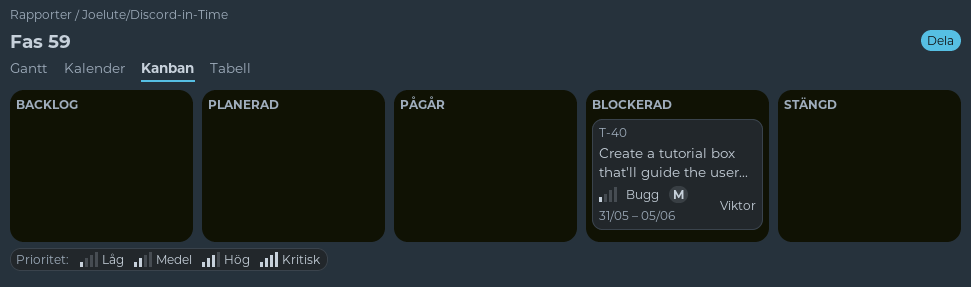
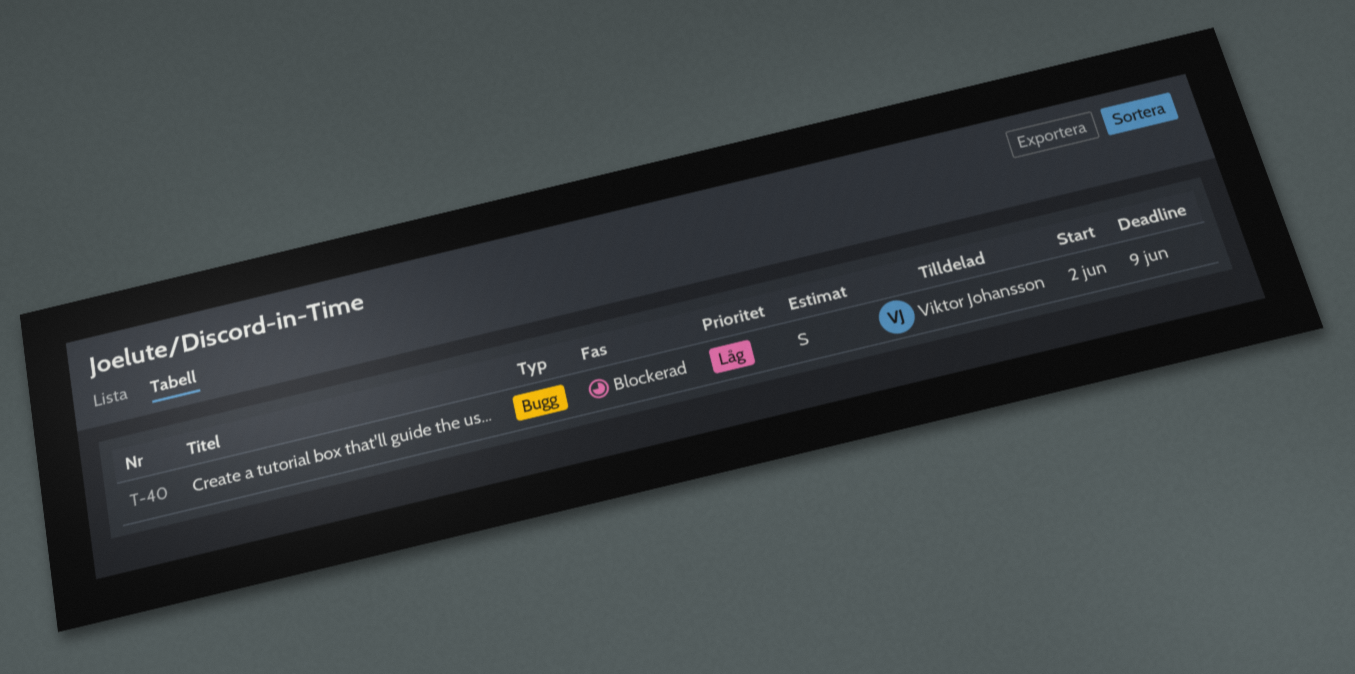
T-40, estimate: M -> S
T-40, start: May 31 -> Jun 2
T-40, due: Jun 5 -> Jun 9

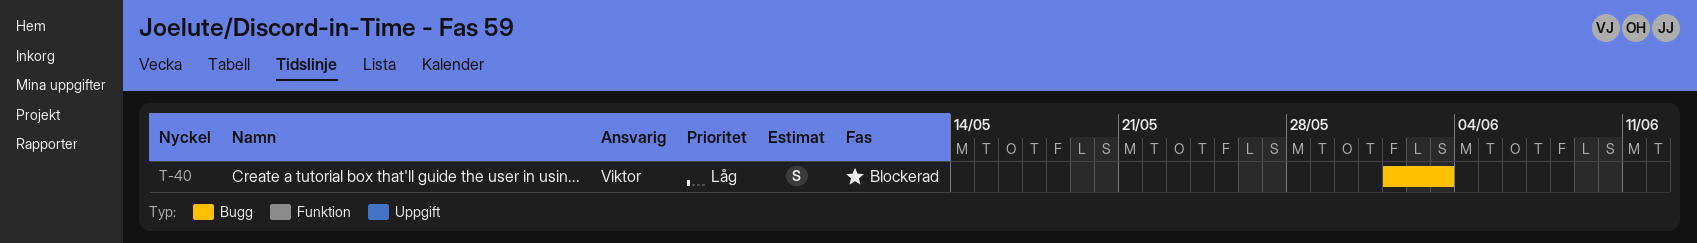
T-40, start: Jun 2 -> Jun 1
T-40, due: Jun 9 -> Jun 3

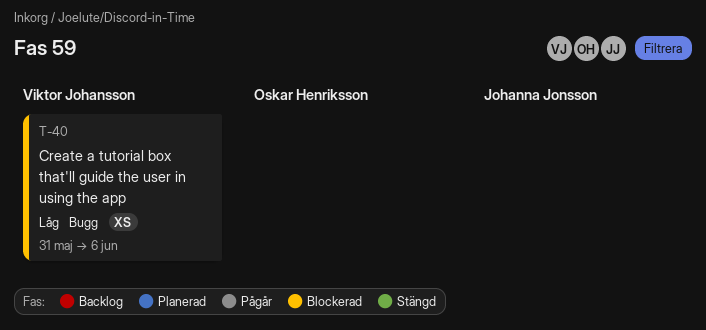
T-40, estimate: S -> XS
T-40, start: Jun 1 -> May 31
T-40, due: Jun 3 -> Jun 6

